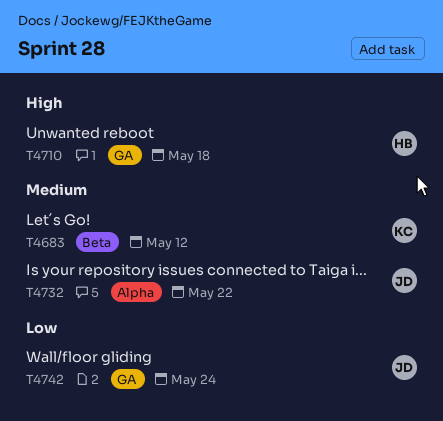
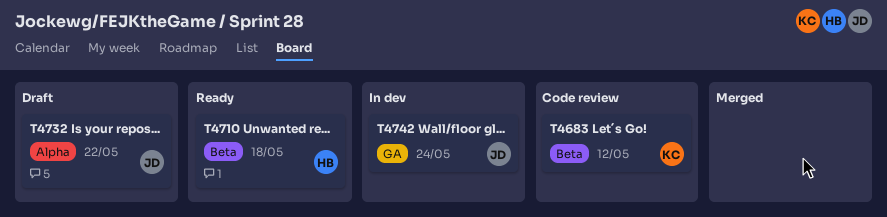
T4710, label: GA -> Beta

